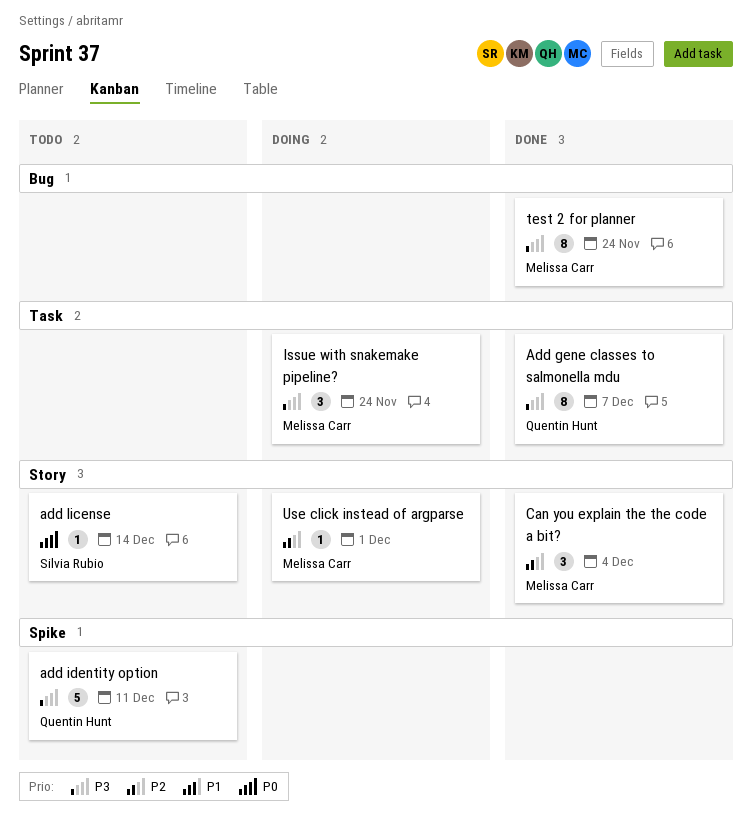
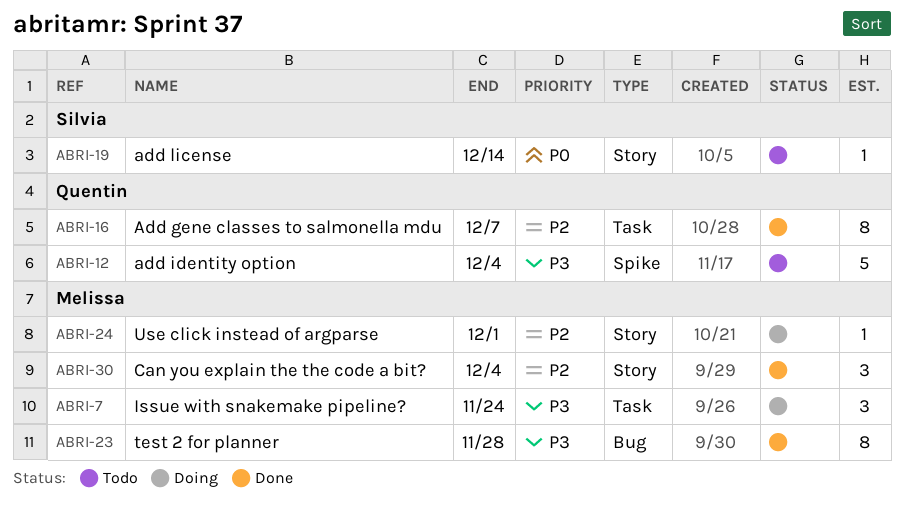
Add gene classes to salmonella mdu, priority: P3 -> P2
add identity option, due: Dec 11 -> Dec 4
test 2 for planner, due: Nov 24 -> Nov 28

